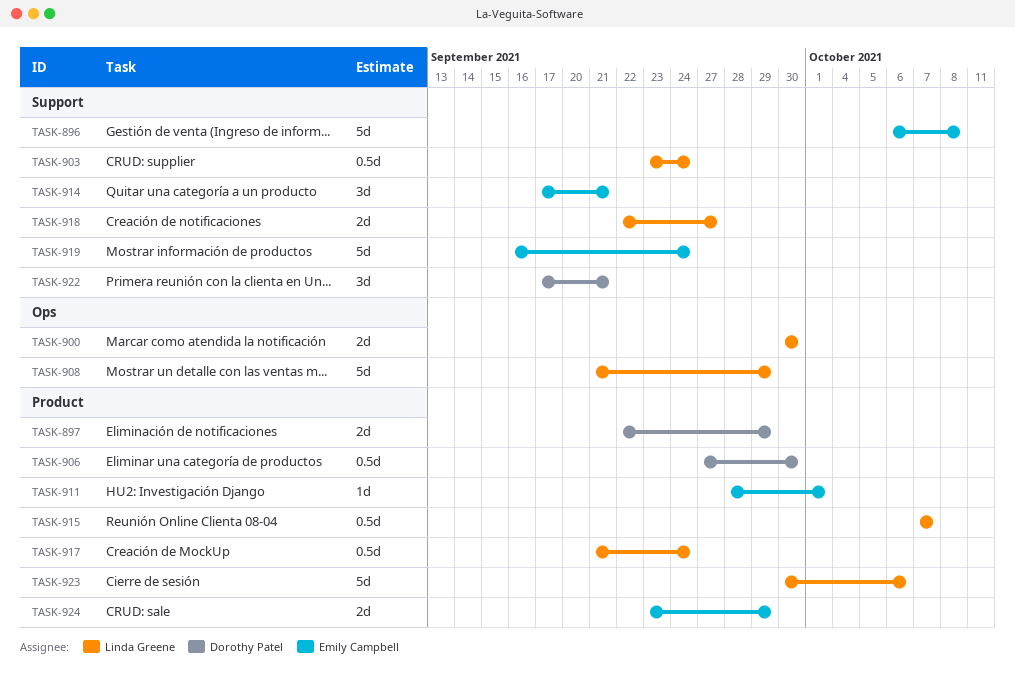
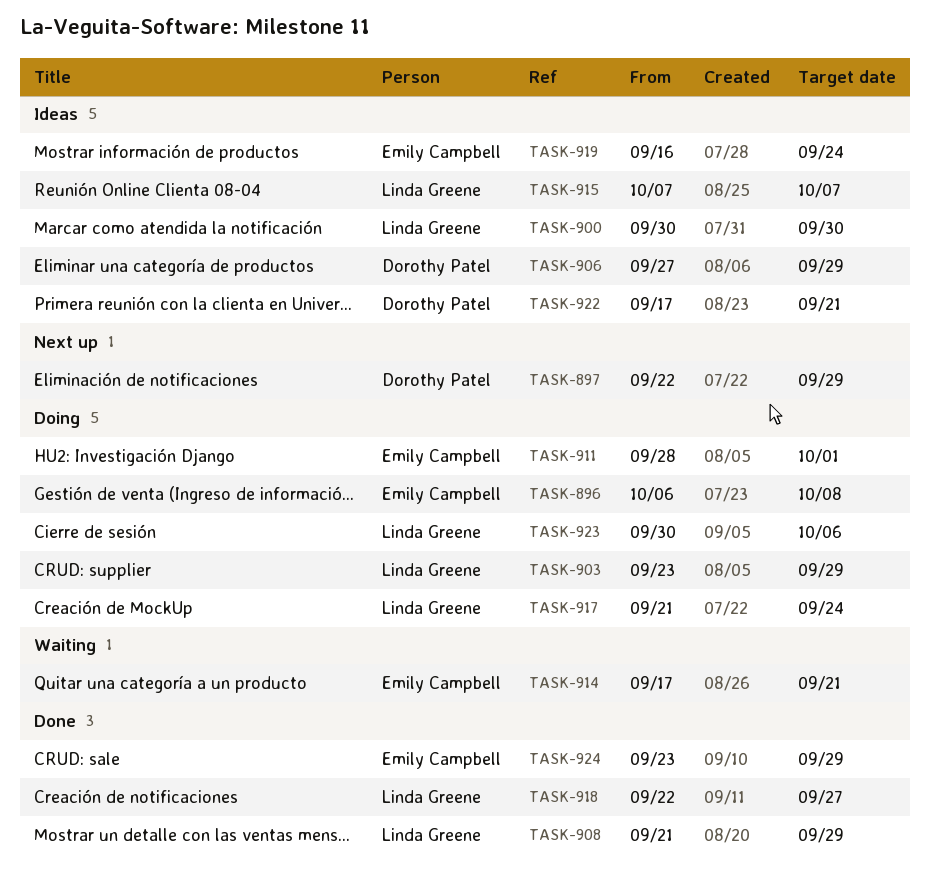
TASK-903, due: Sep 24 -> Sep 29
TASK-906, due: Sep 30 -> Sep 29

